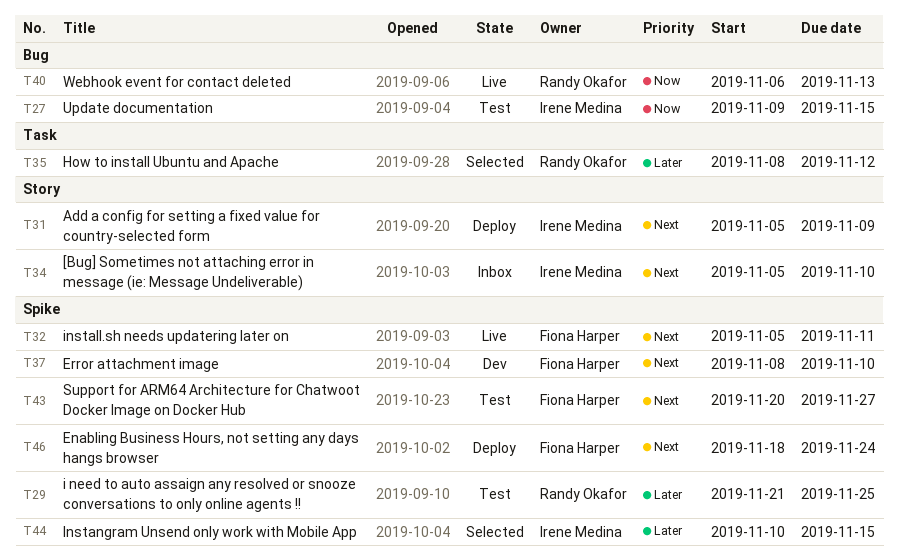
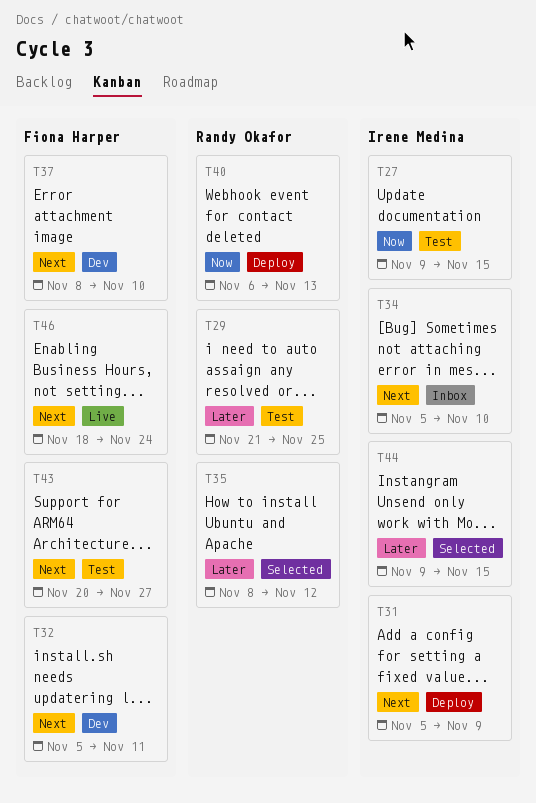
T32, status: Live -> Dev
T40, status: Live -> Deploy
T44, start: Nov 10 -> Nov 9
T46, status: Deploy -> Live

